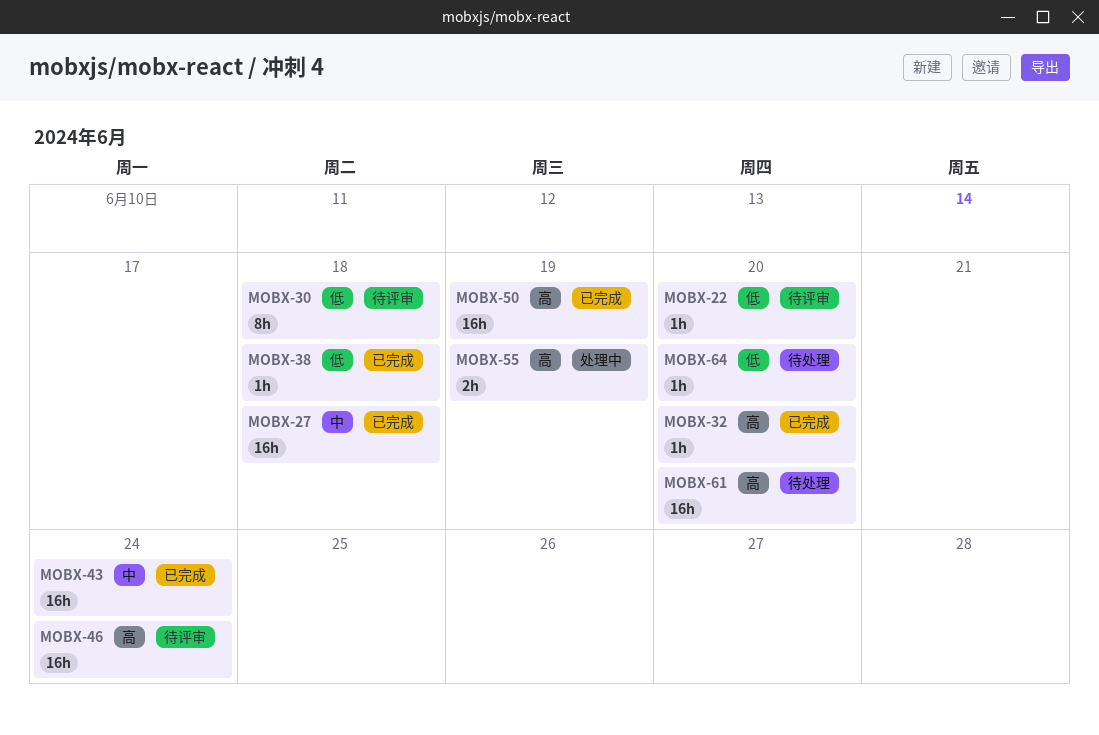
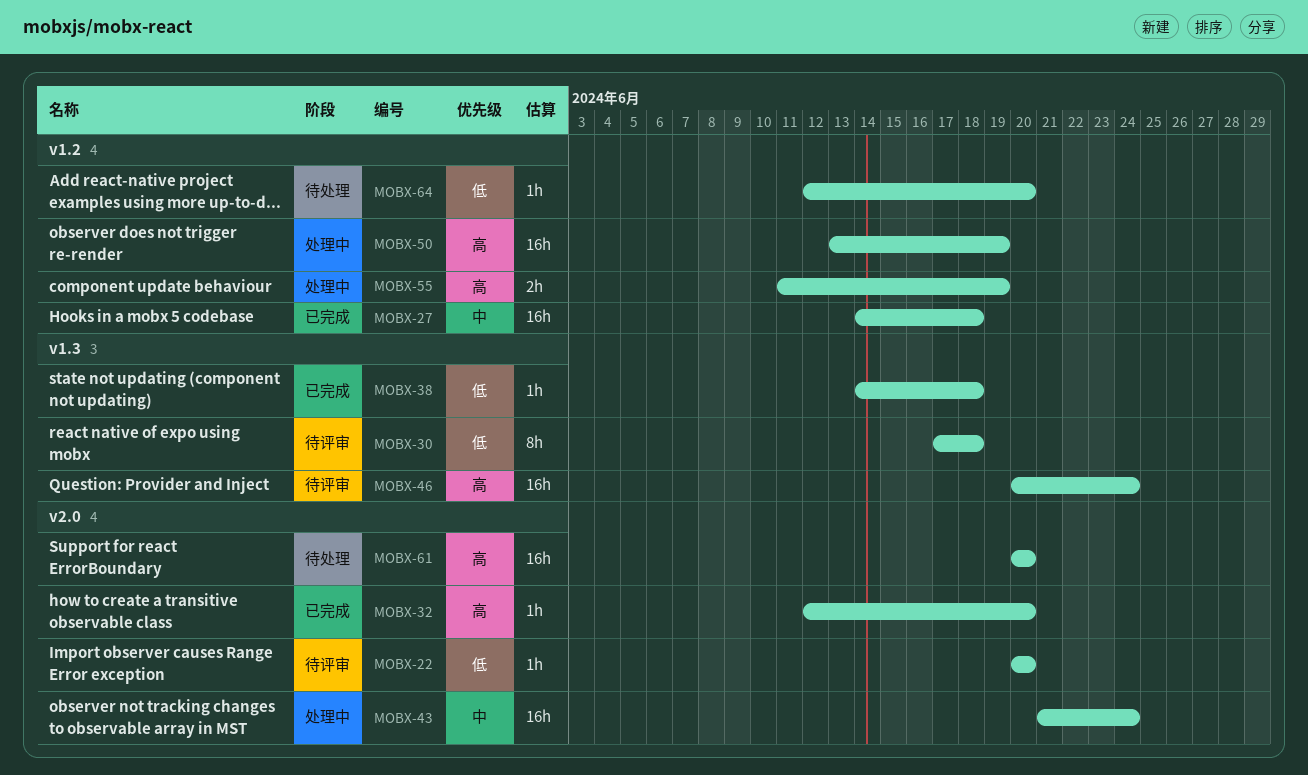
MOBX-43, status: 已完成 -> 处理中
MOBX-50, status: 已完成 -> 处理中

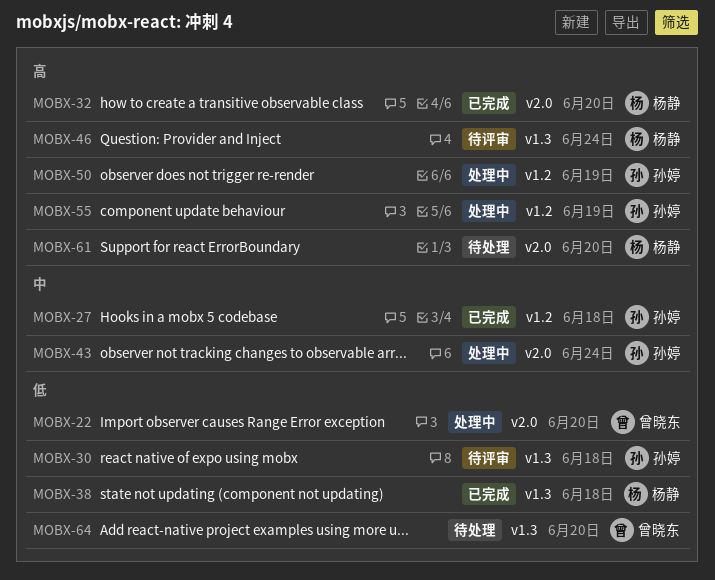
MOBX-22, status: 待评审 -> 处理中
MOBX-64, label: v1.2 -> v1.3

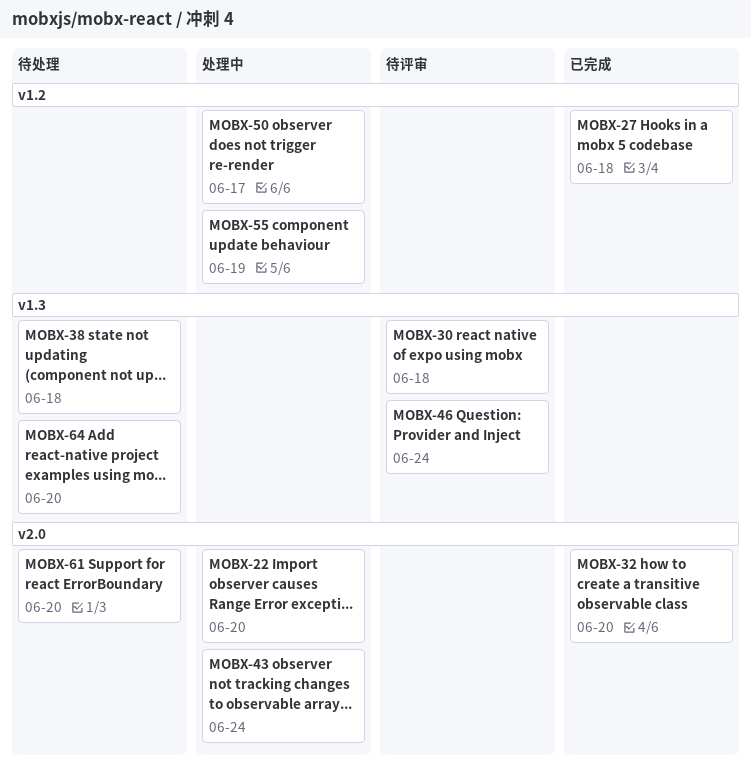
MOBX-38, status: 已完成 -> 待处理
MOBX-50, due: Jun 19 -> Jun 17

